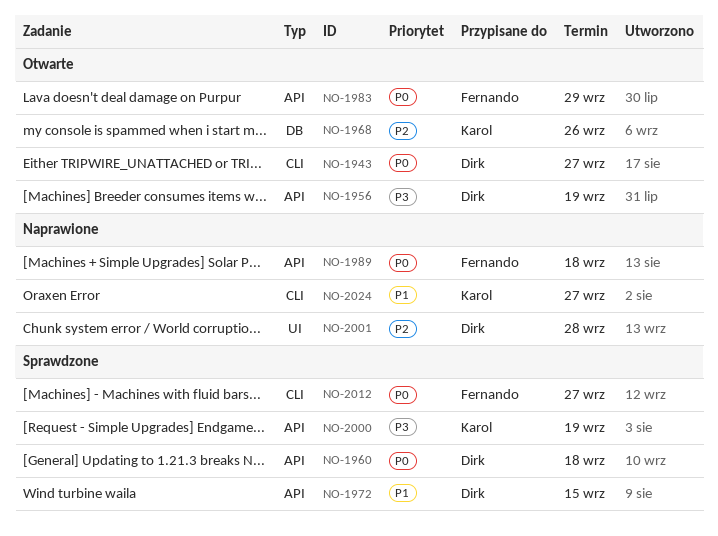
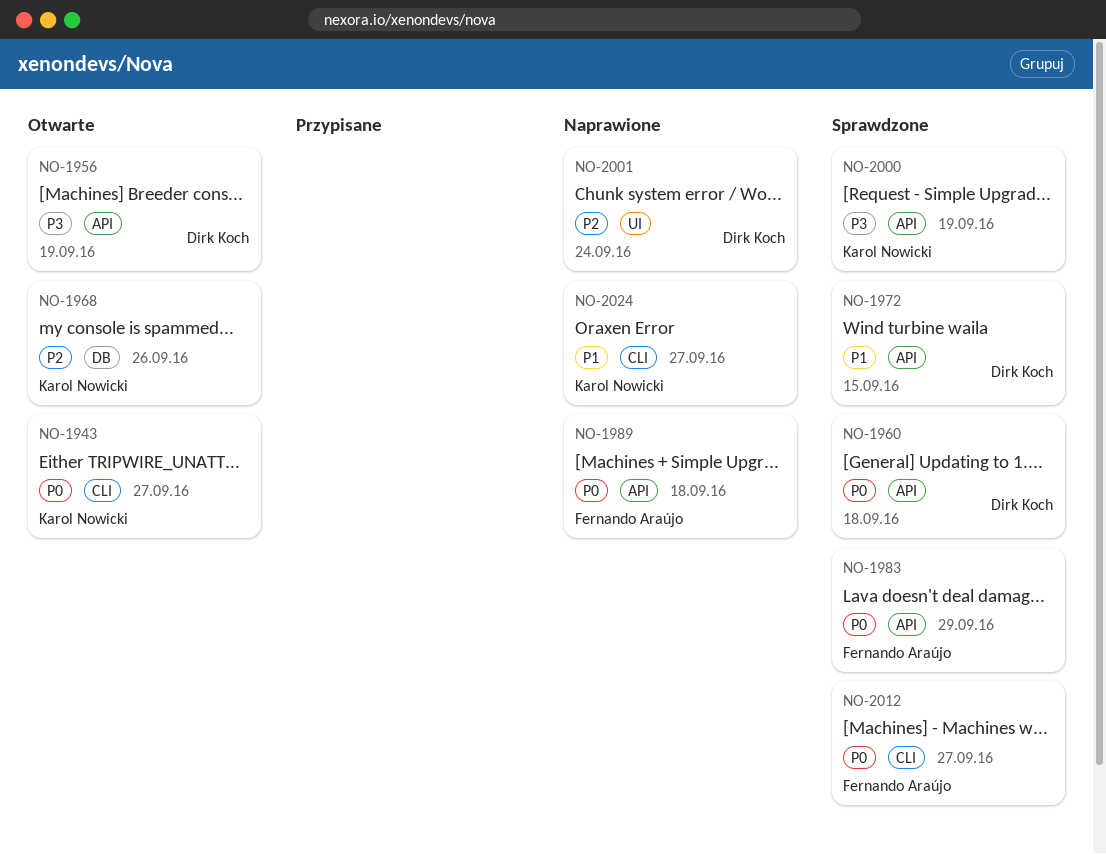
NO-1943, owner: Dirk Koch -> Karol Nowicki
NO-1983, status: Otwarte -> Sprawdzone
NO-2001, due: Sep 28 -> Sep 24

